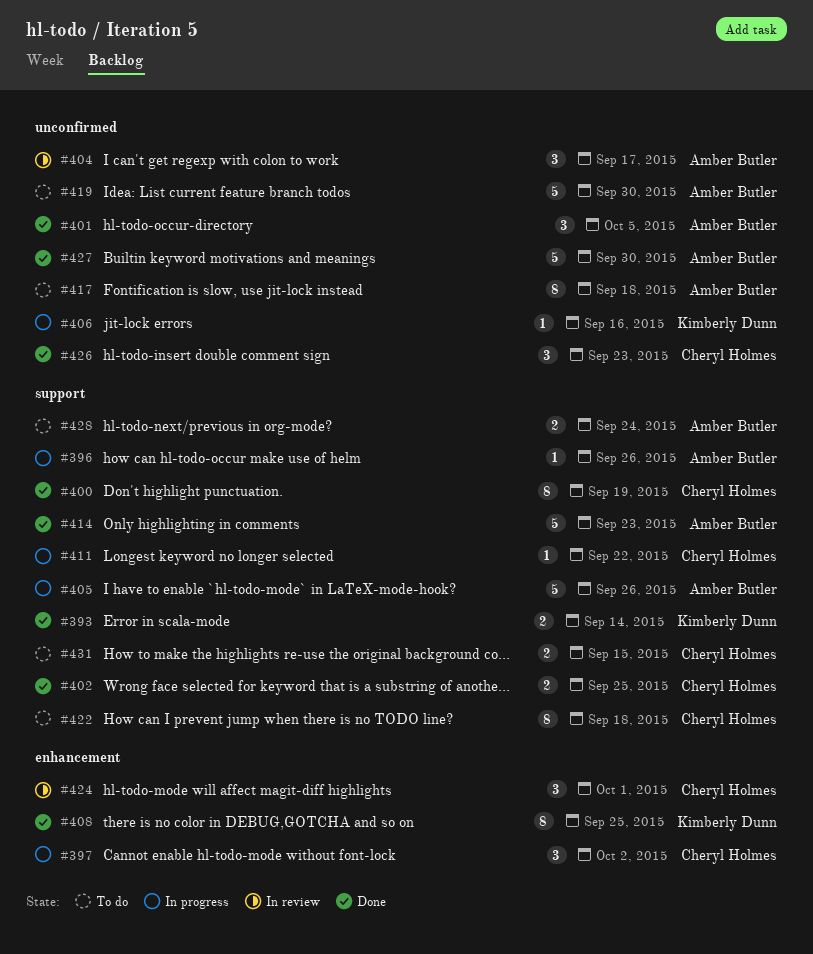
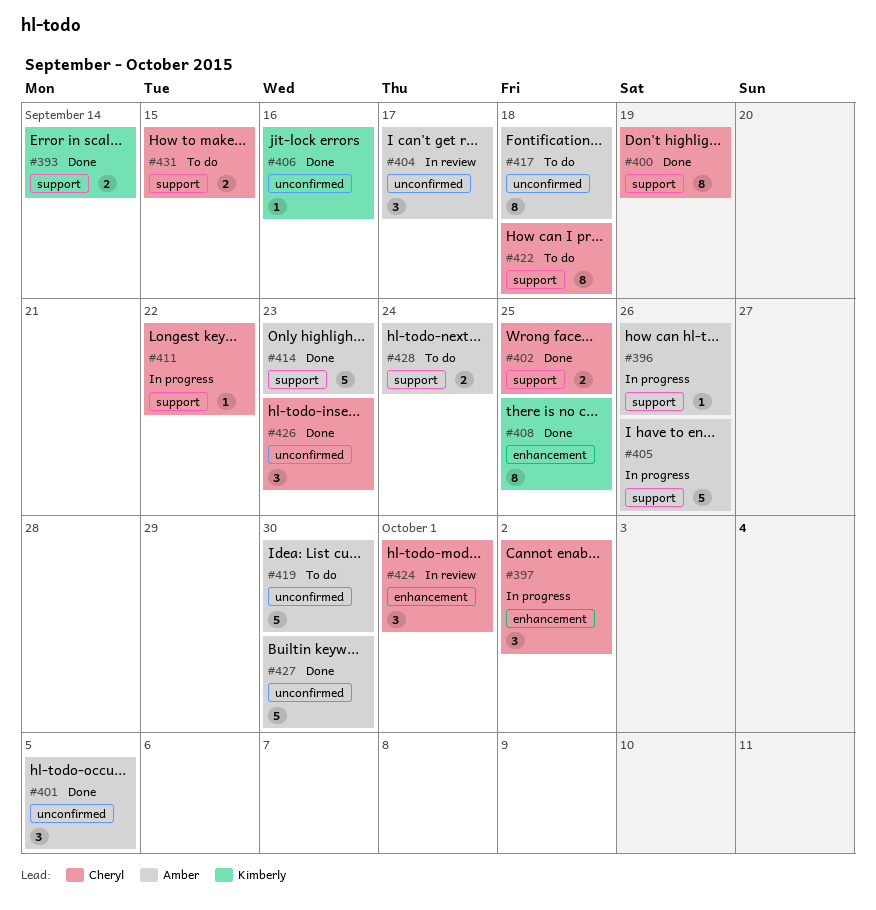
#406, status: In progress -> Done

